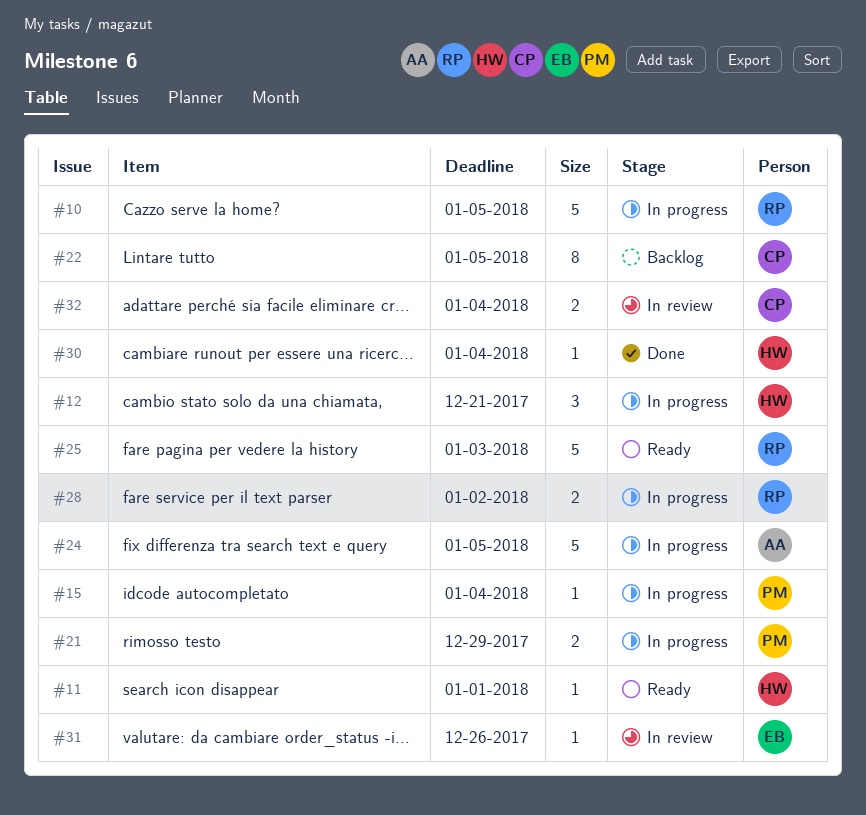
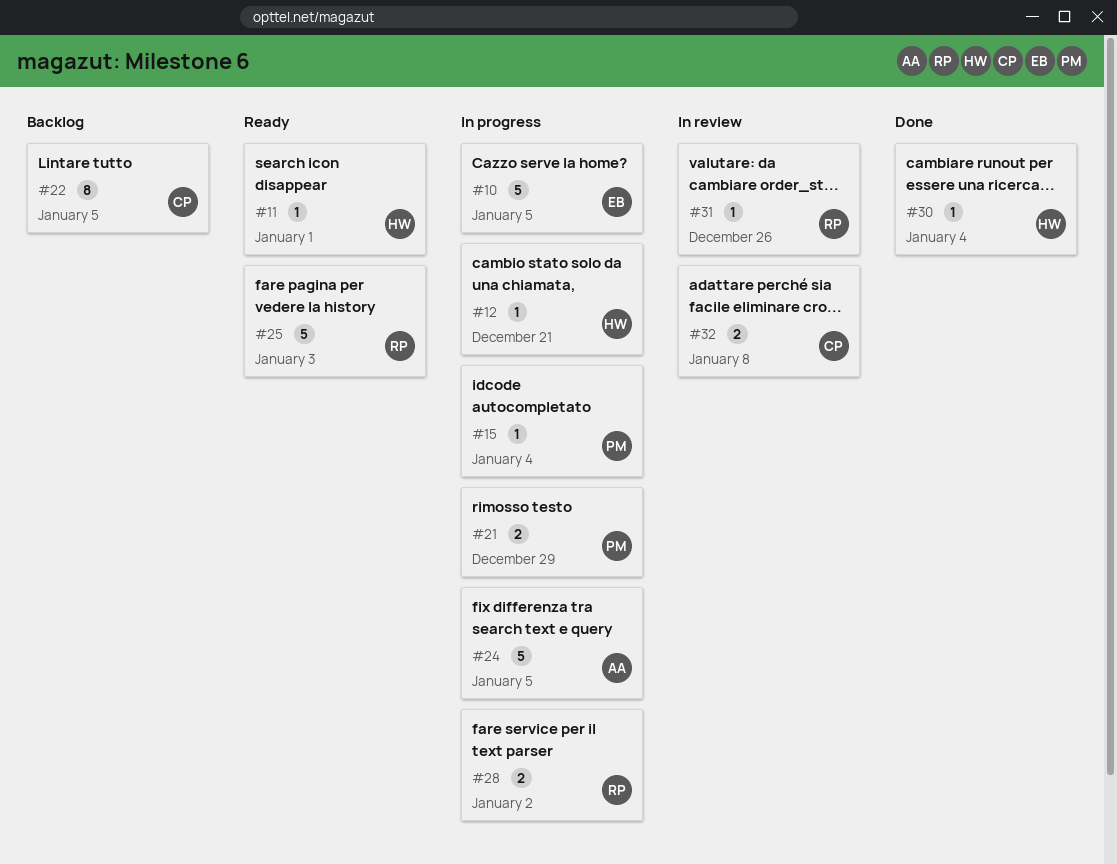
#10, owner: RP -> EB
#12, estimate: 3 -> 1
#31, owner: EB -> RP
#32, due: Jan 4 -> Jan 8

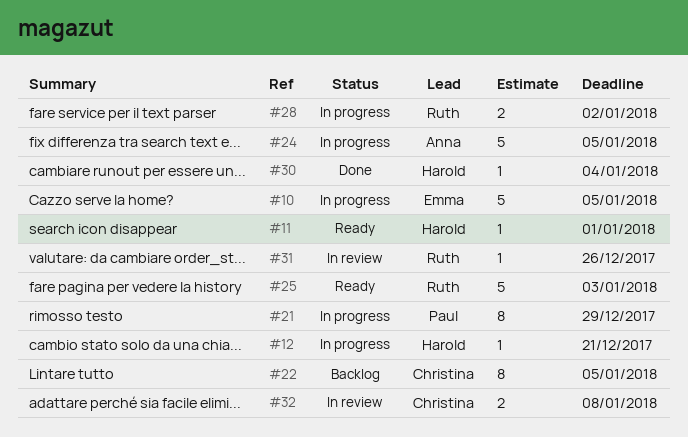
#15: present -> none
#21, estimate: 2 -> 8

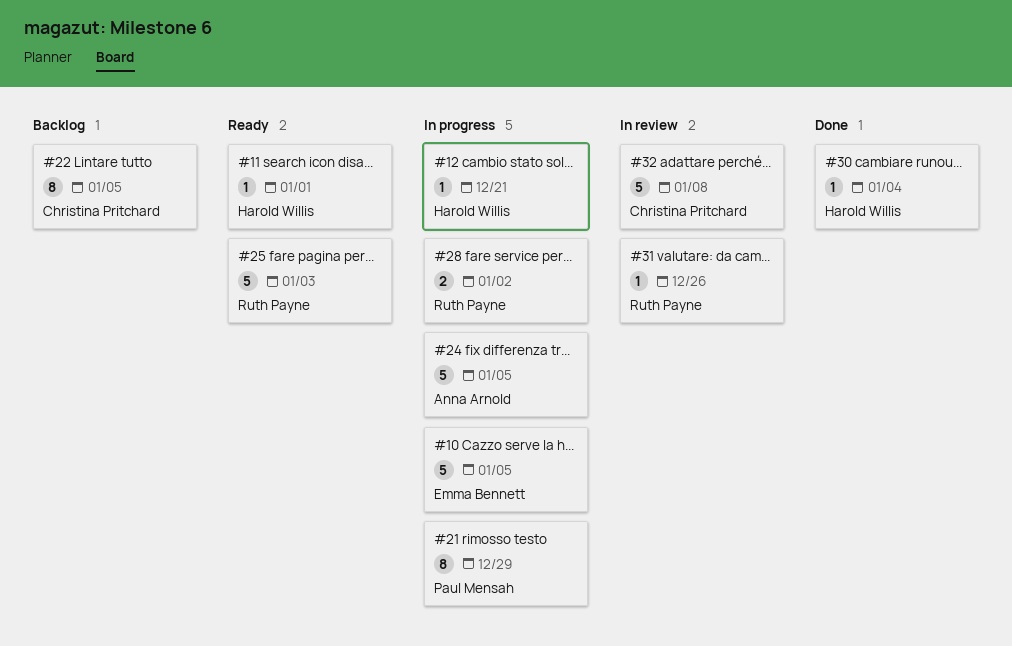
#32, estimate: 2 -> 5

